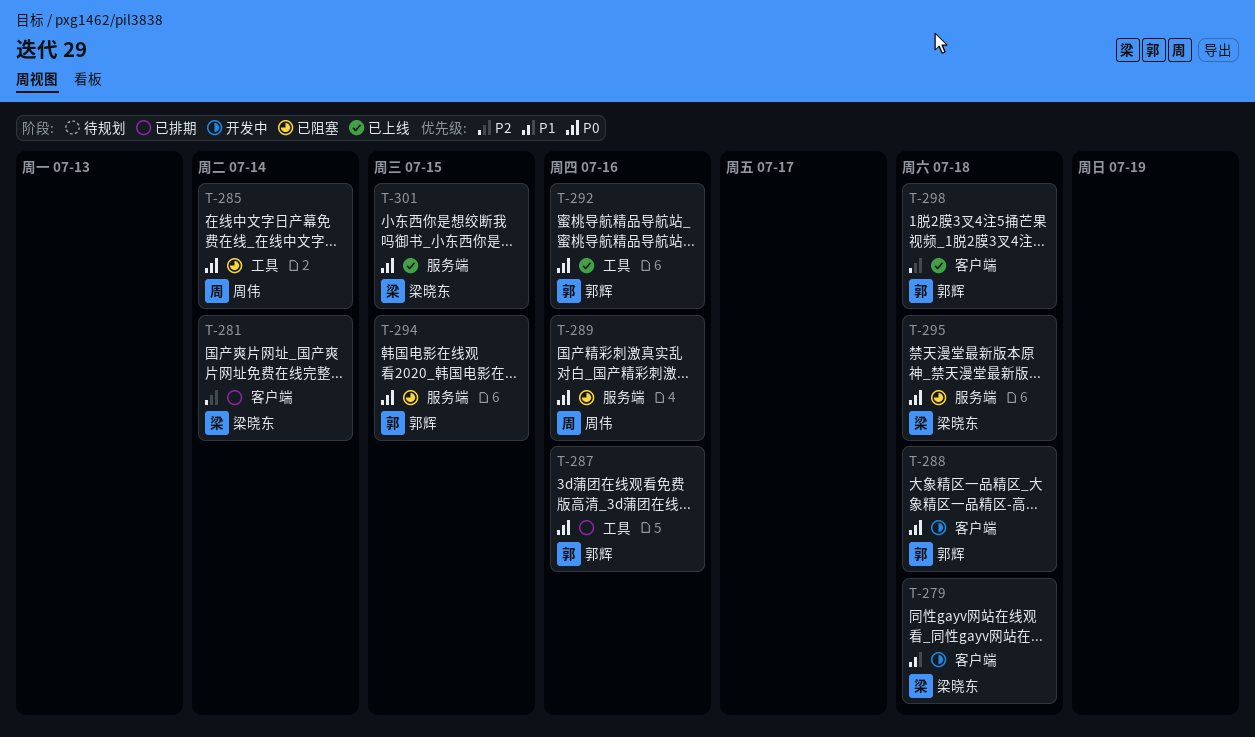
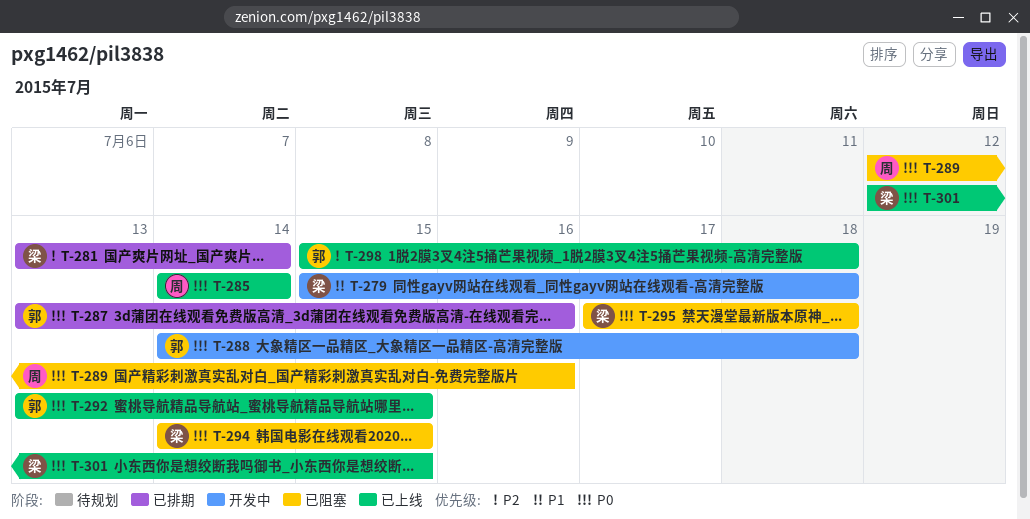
T-285, status: 已阻塞 -> 已上线
T-292, due: Jul 16 -> Jul 15
T-294, owner: 郭辉 -> 梁晓东

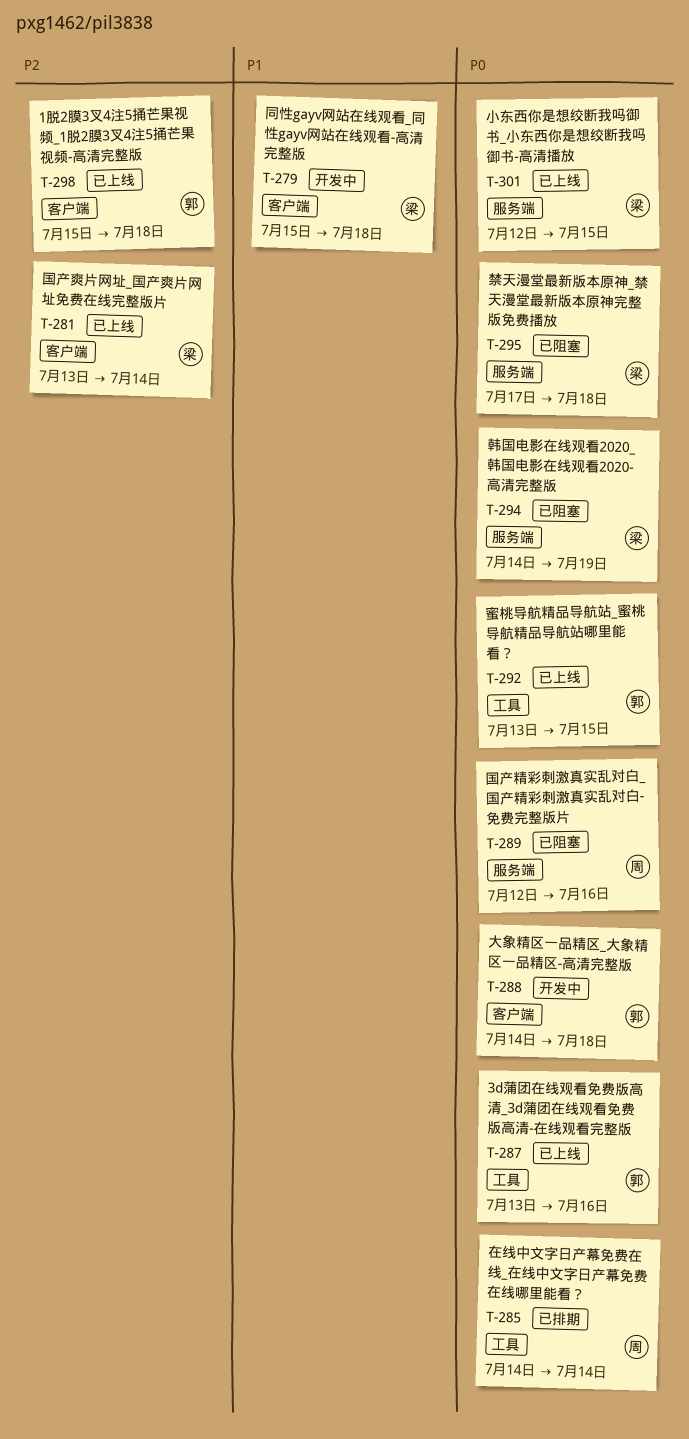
T-281, status: 已排期 -> 已上线
T-285, status: 已上线 -> 已排期
T-287, status: 已排期 -> 已上线
T-294, due: Jul 15 -> Jul 19

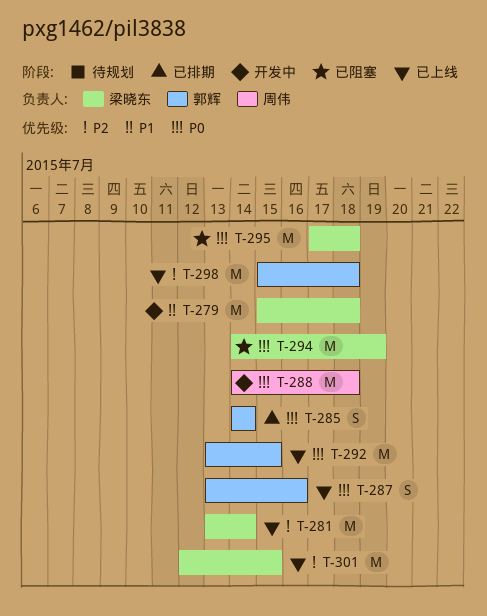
T-285, owner: 周伟 -> 郭辉
T-288, owner: 郭辉 -> 周伟
T-289: present -> none
T-301, priority: P0 -> P2

